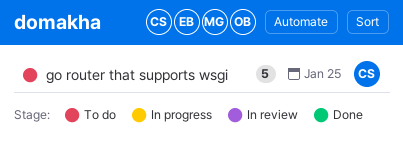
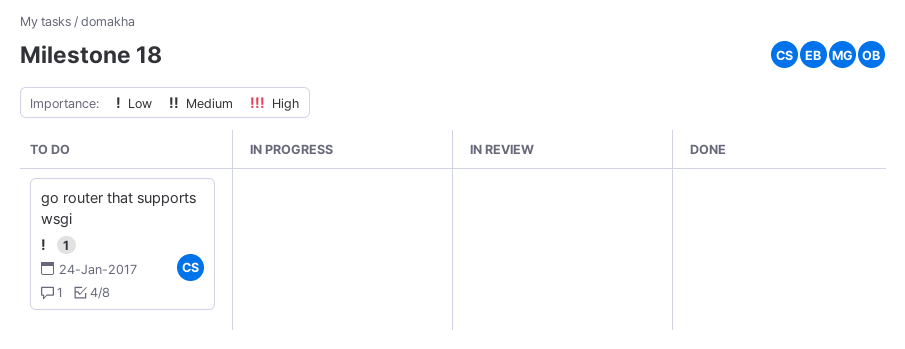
go router that supports wsgi, estimate: 5 -> 1
go router that supports wsgi, due: Jan 25 -> Jan 24

